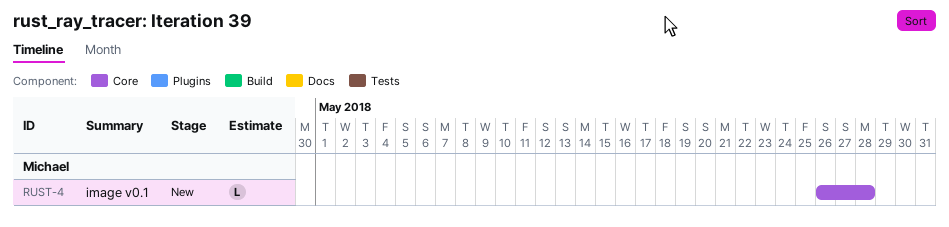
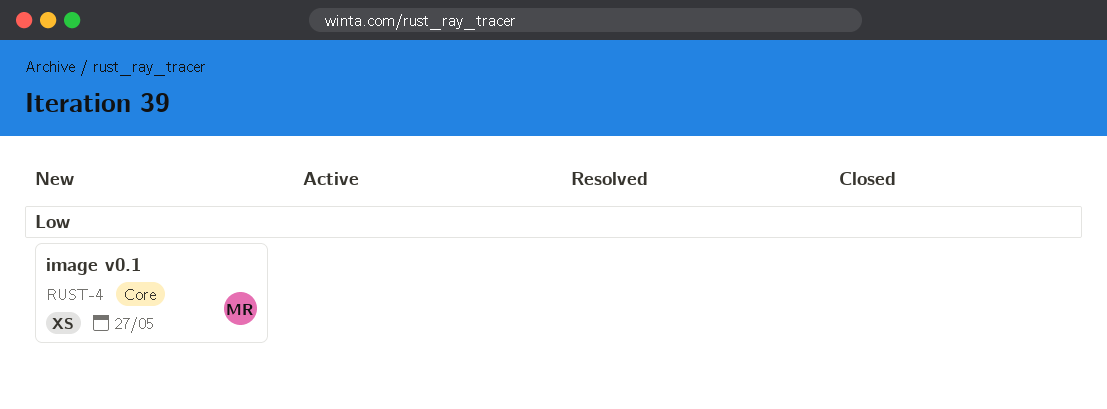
RUST-4, estimate: L -> XS
RUST-4, due: May 28 -> May 27

